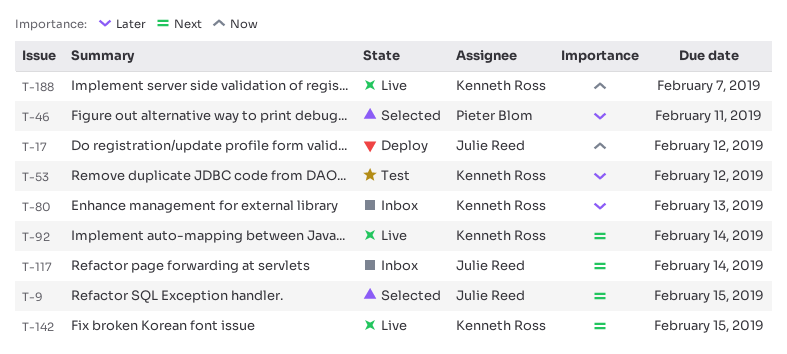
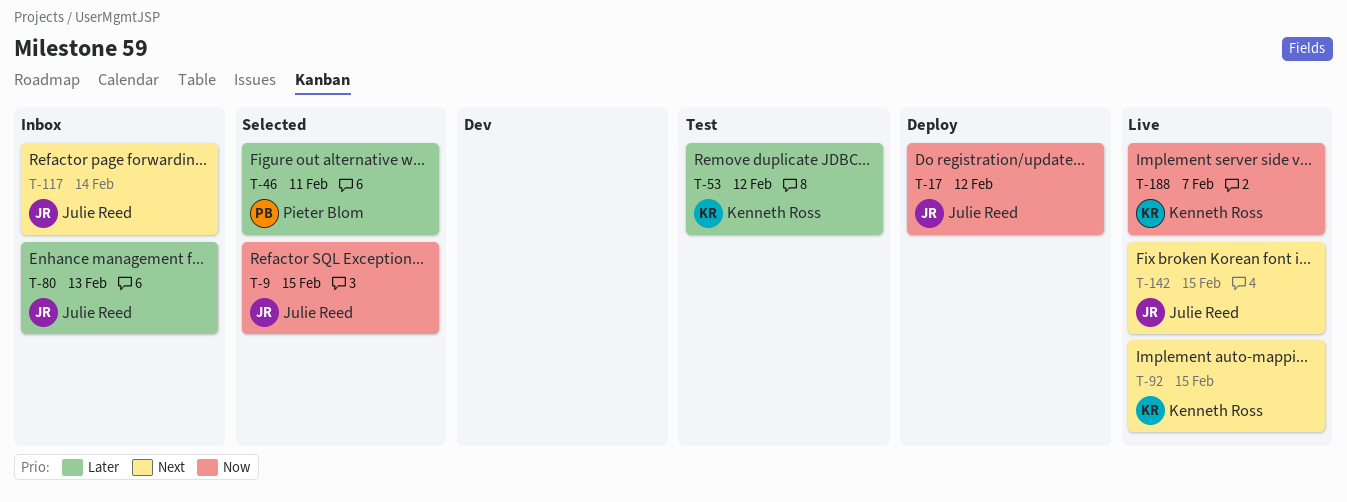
T-9, priority: Next -> Now
T-80, owner: Kenneth Ross -> Julie Reed
T-92, due: Feb 14 -> Feb 15
T-142, owner: Kenneth Ross -> Julie Reed

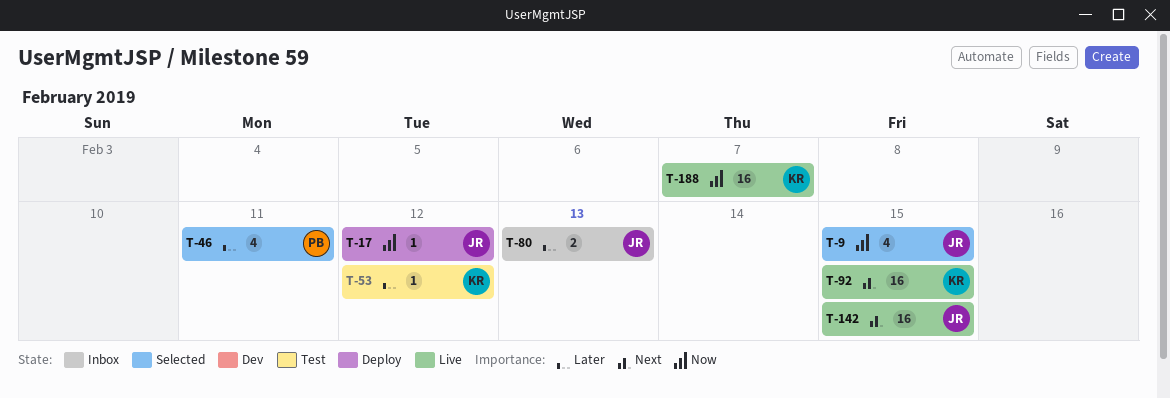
T-117: present -> none

